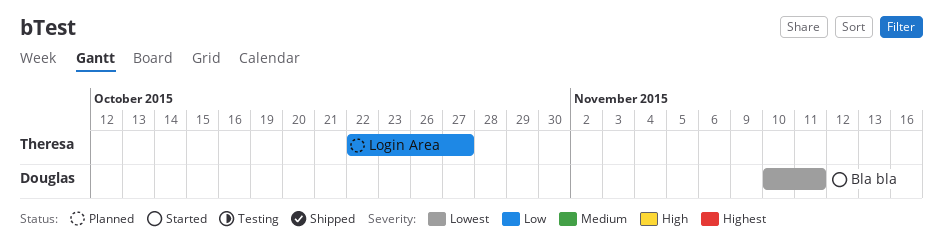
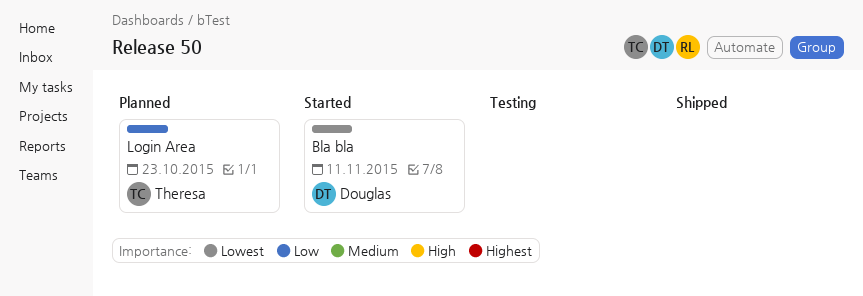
Login Area, due: Oct 27 -> Oct 23

